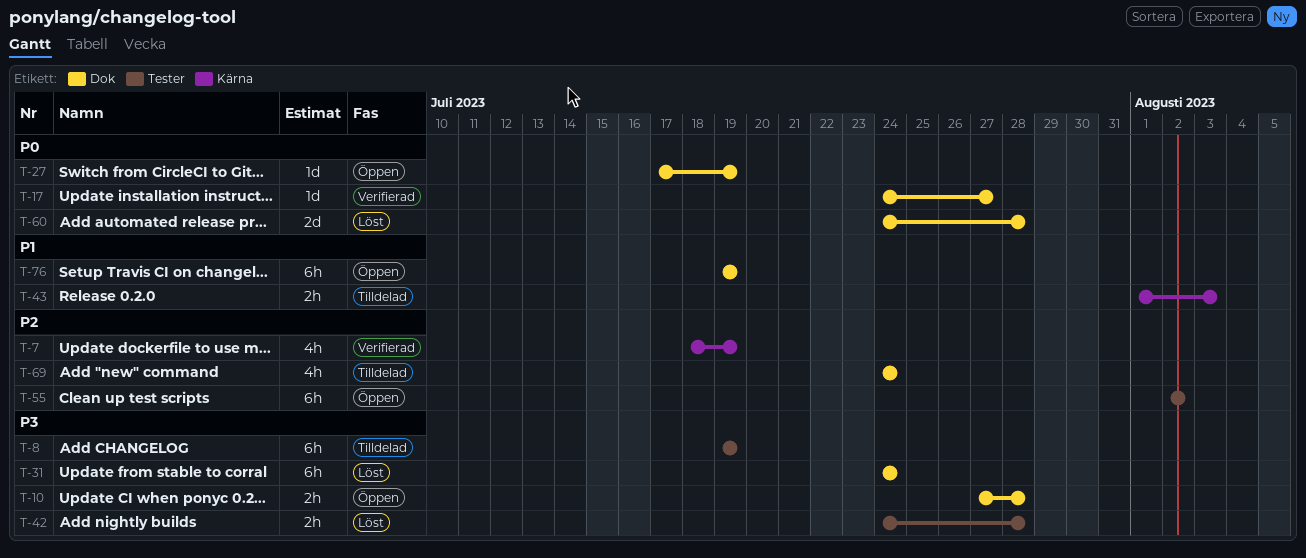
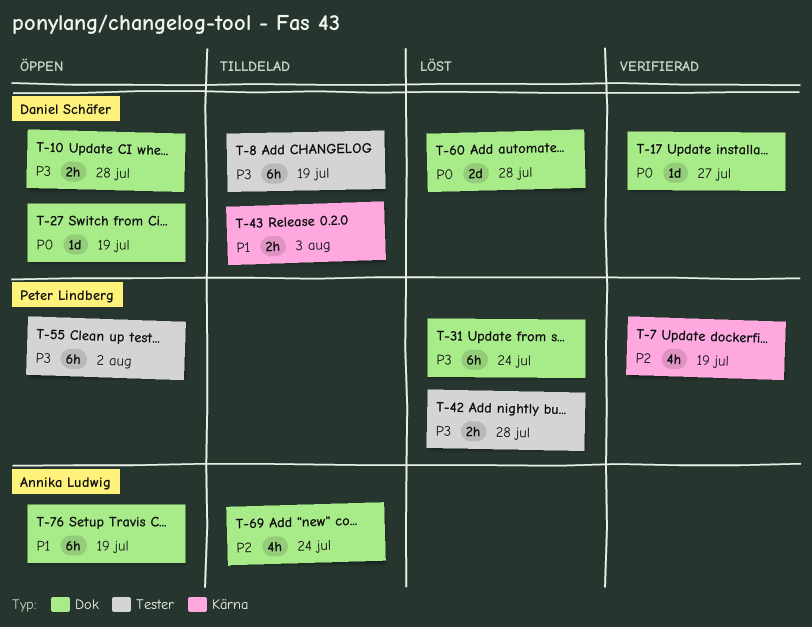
T-55, priority: P2 -> P3

